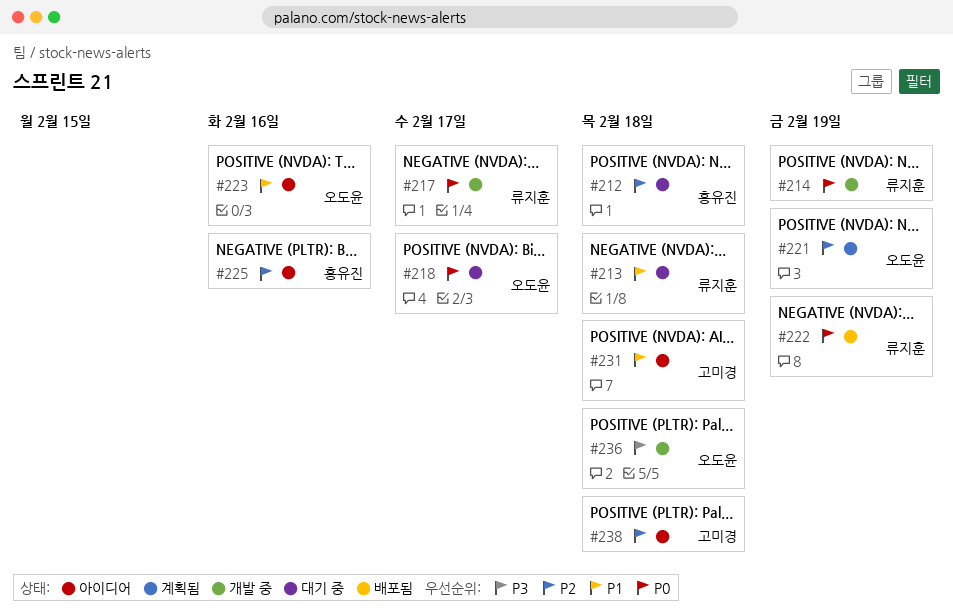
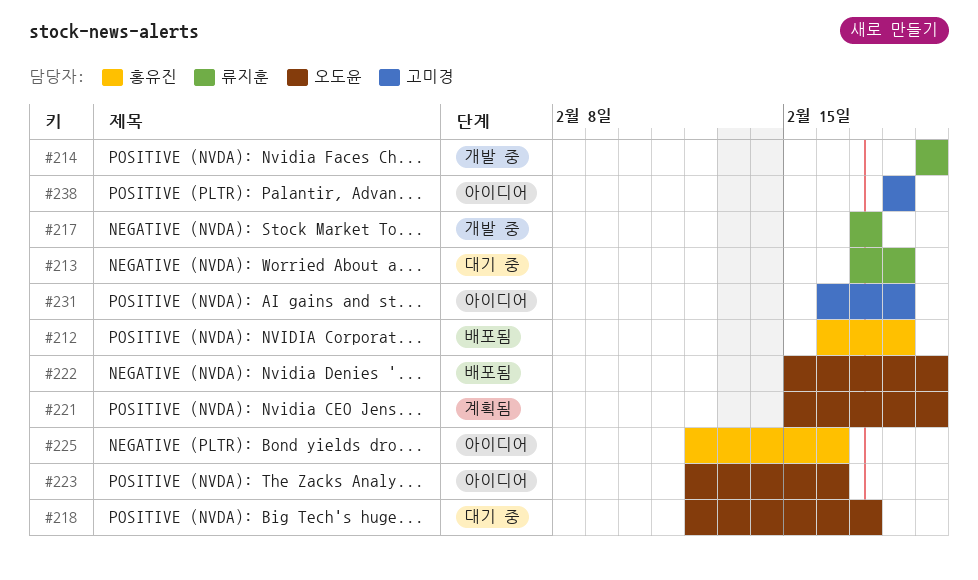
#212, status: 대기 중 -> 배포됨
#222, owner: 류지훈 -> 오도윤
#236: present -> none

